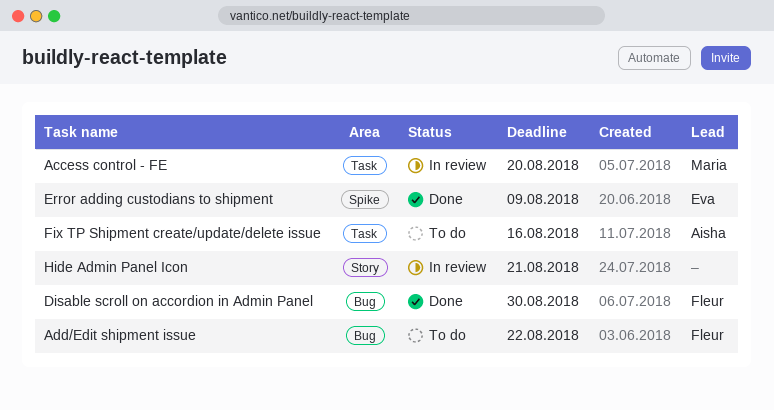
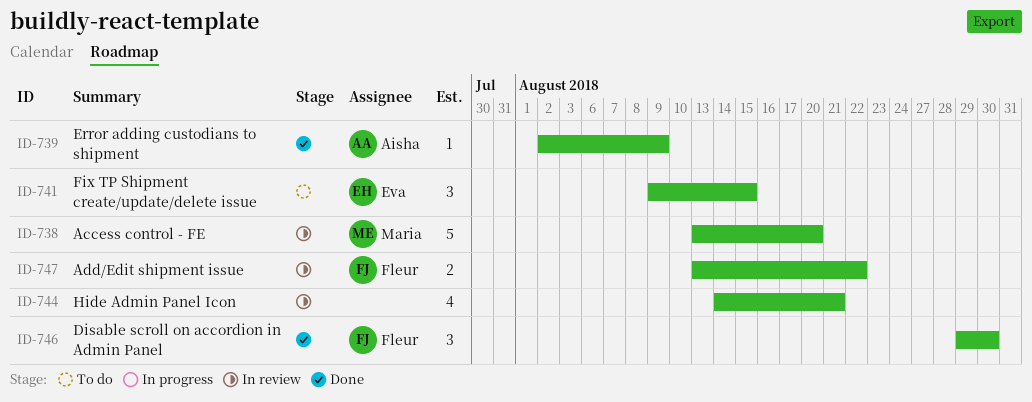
Add/Edit shipment issue, status: To do -> In review
Error adding custodians to shipment, owner: Eva -> Aisha
Fix TP Shipment create/update/delete issue, owner: Aisha -> Eva
Fix TP Shipment create/update/delete issue, due: Aug 16 -> Aug 15

